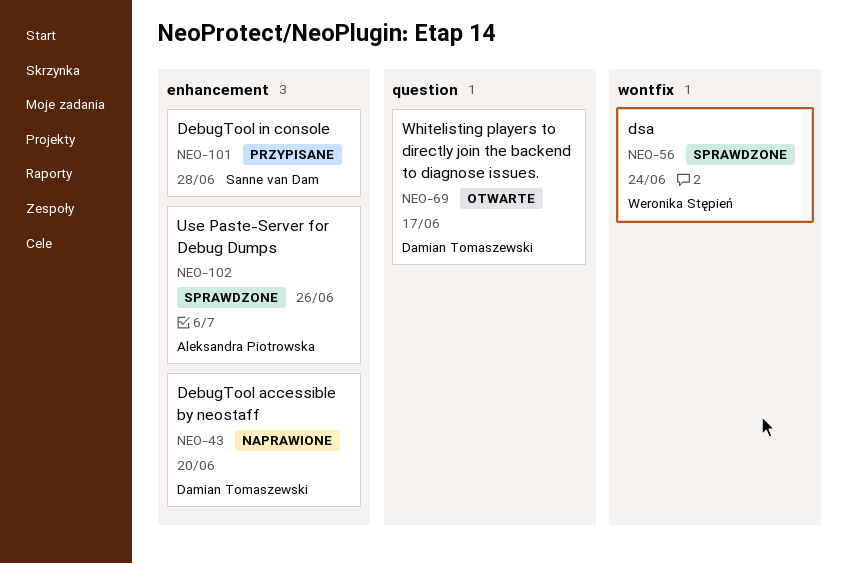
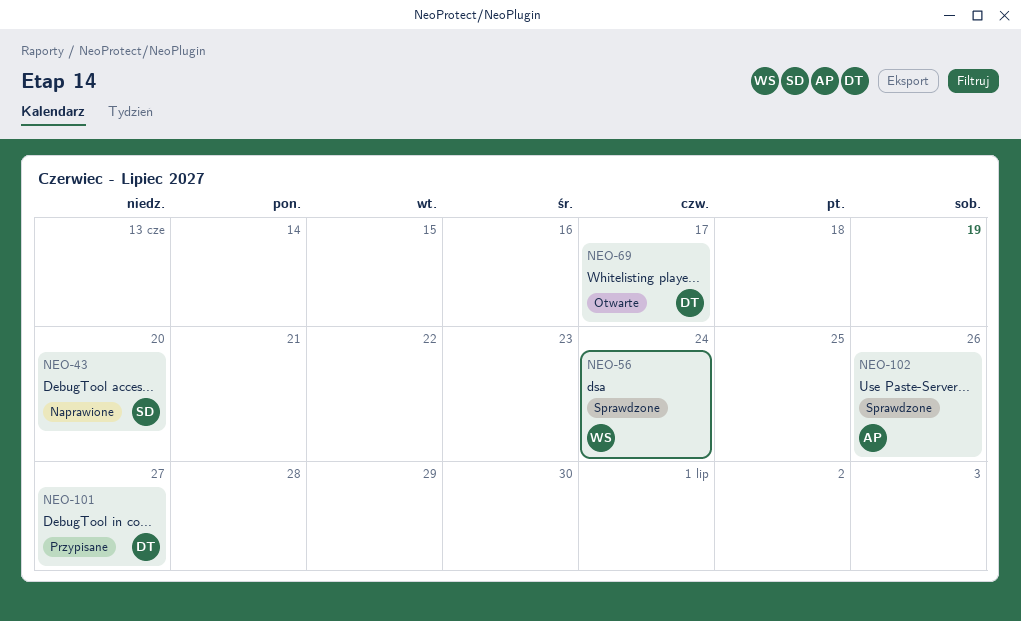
NEO-43, owner: Damian Tomaszewski -> Sanne van Dam
NEO-101, owner: Sanne van Dam -> Damian Tomaszewski
NEO-101, due: Jun 28 -> Jun 27

